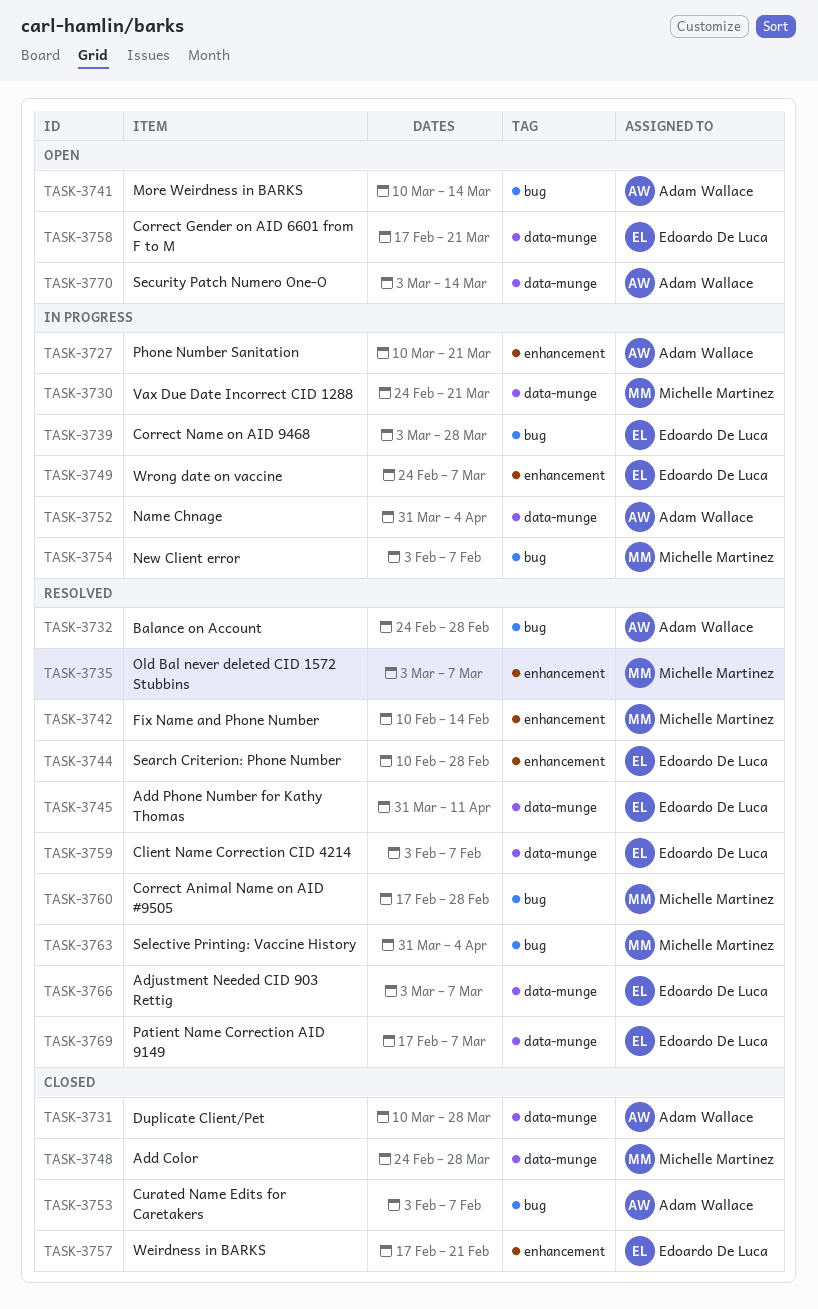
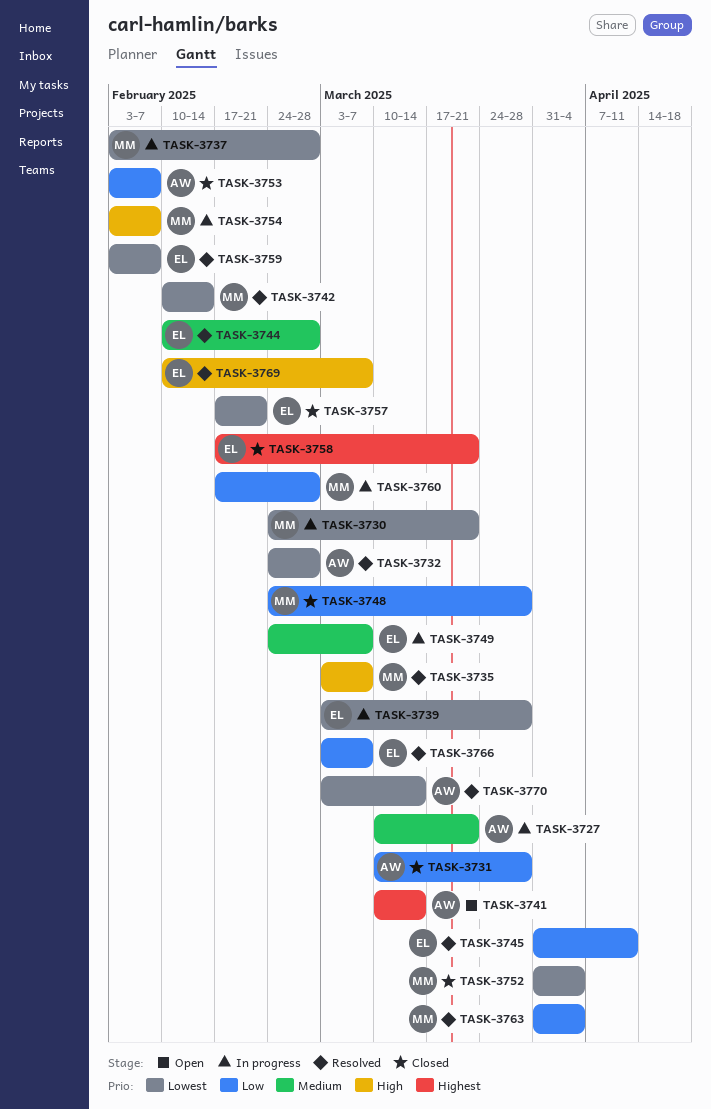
TASK-3737: none -> present
TASK-3752, status: In progress -> Closed
TASK-3752, owner: Adam Wallace -> Michelle Martinez
TASK-3758, status: Open -> Closed
TASK-3760, status: Resolved -> In progress
TASK-3769, start: Feb 17 -> Feb 10
TASK-3770, status: Open -> Resolved

